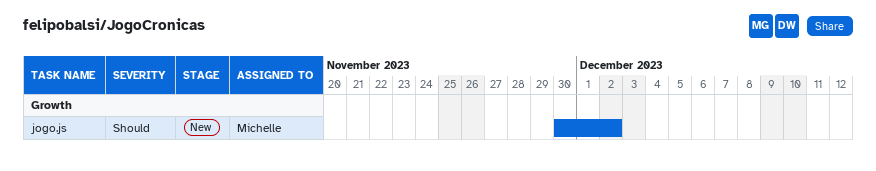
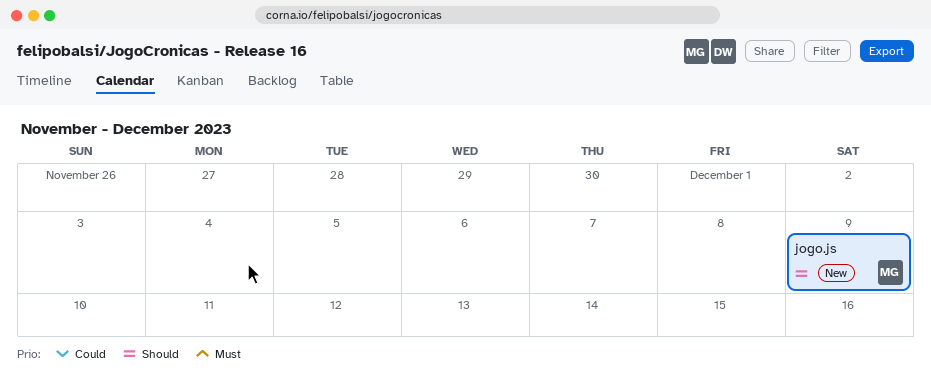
jogo.js, due: Dec 2 -> Dec 9

